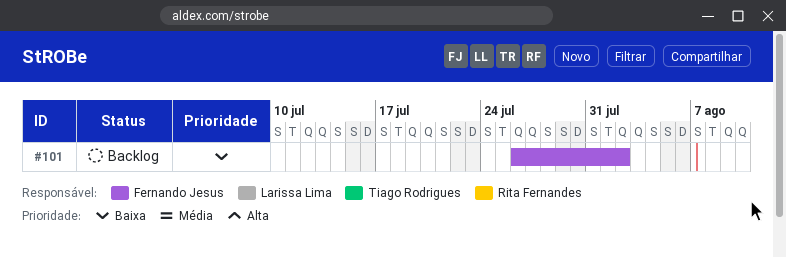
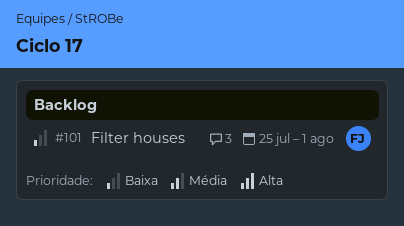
#101, start: Jul 26 -> Jul 25
#101, due: Aug 2 -> Aug 1

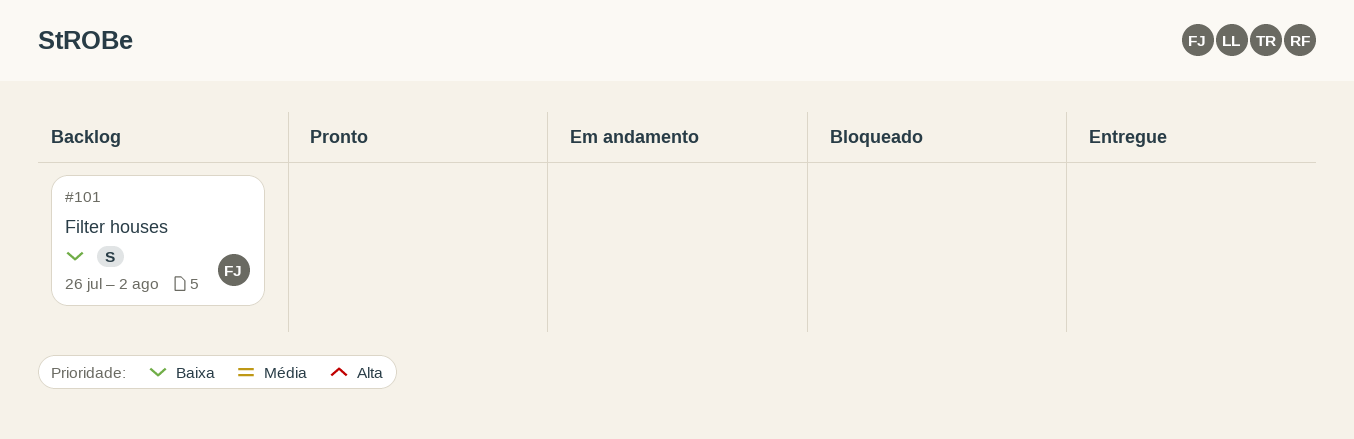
#101, start: Jul 25 -> Jul 26
#101, due: Aug 1 -> Aug 2

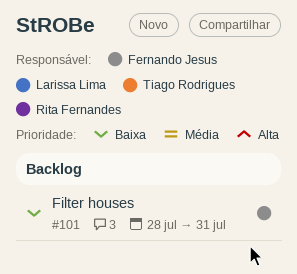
#101, start: Jul 26 -> Jul 28
#101, due: Aug 2 -> Jul 31

